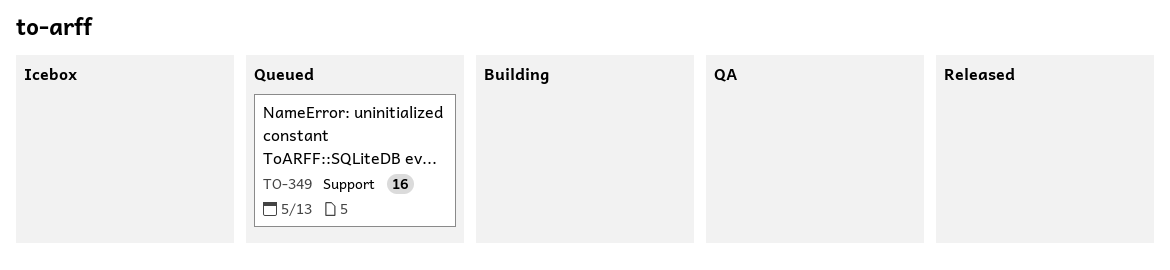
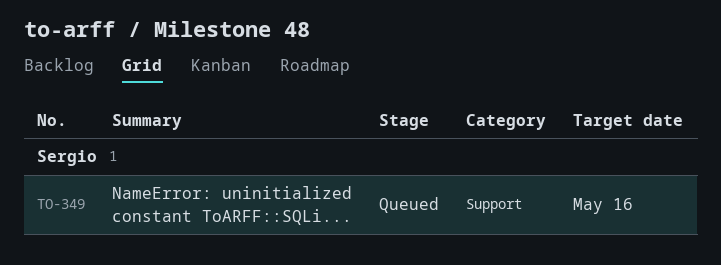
TO-349, due: May 13 -> May 16

